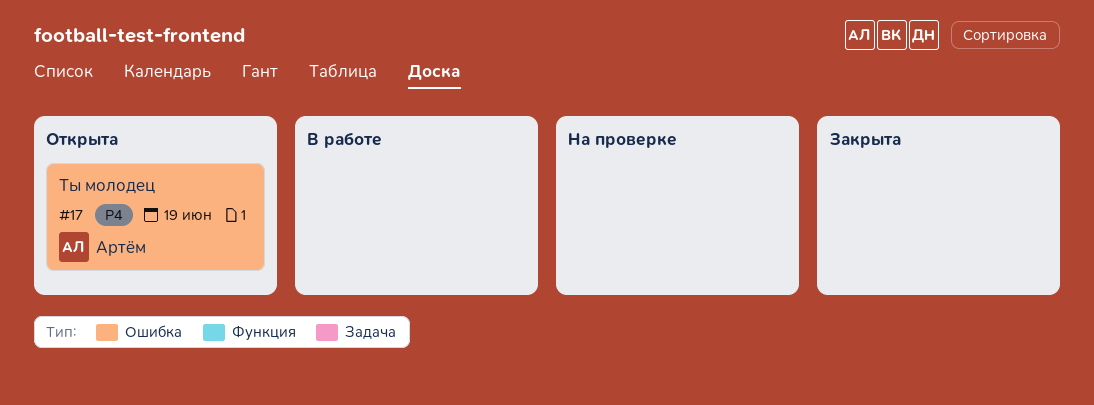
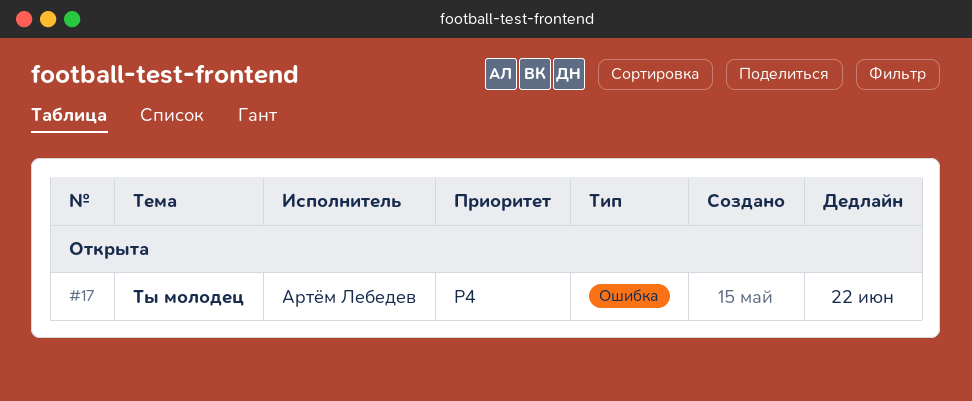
#17, due: Jun 19 -> Jun 22

